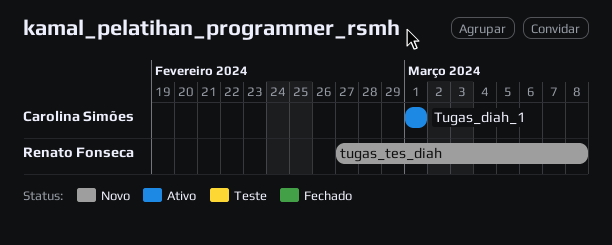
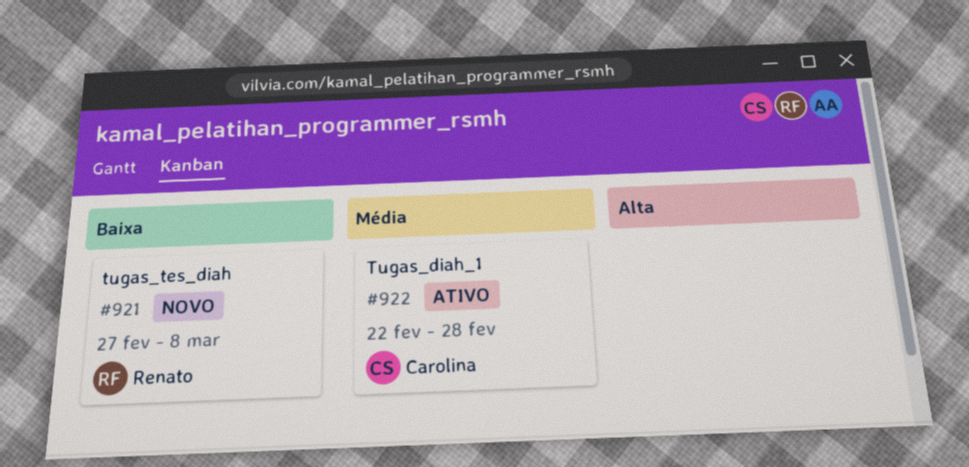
Tugas_diah_1, start: Mar 1 -> Feb 22
Tugas_diah_1, due: Mar 1 -> Feb 28

